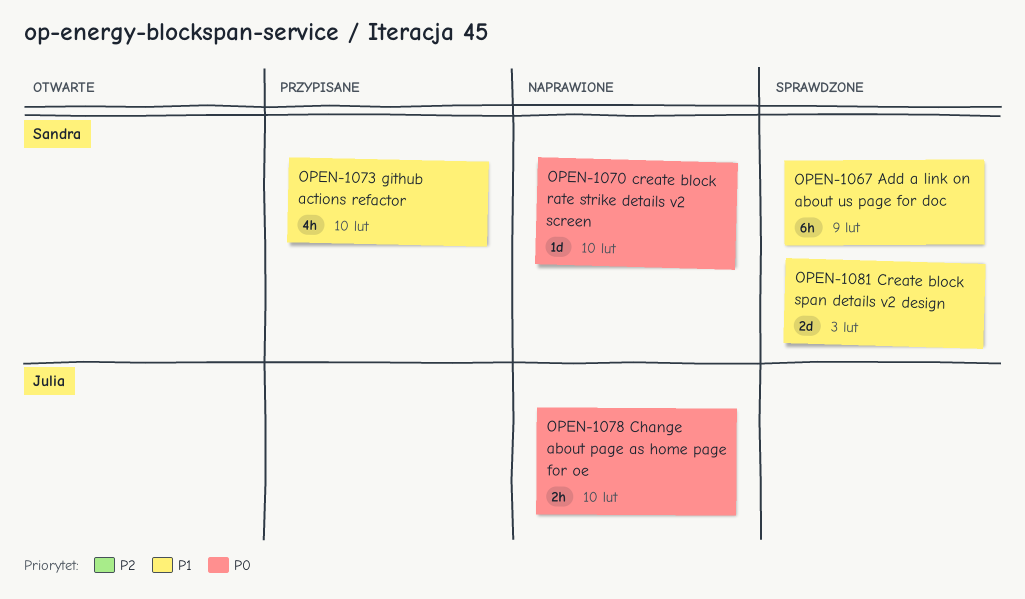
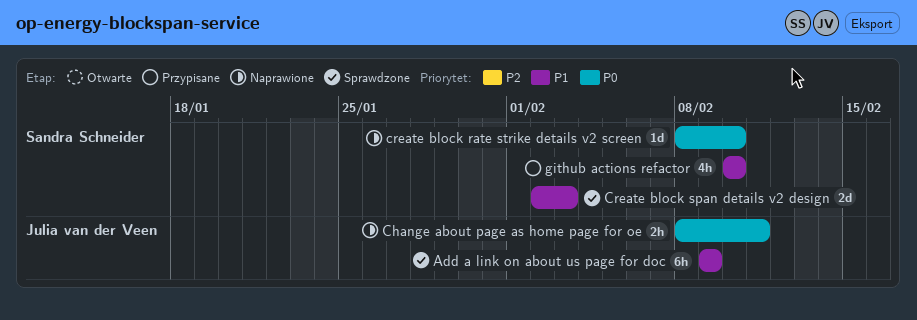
Add a link on about us page for doc, owner: Sandra Schneider -> Julia van der Veen
Change about page as home page for oe, due: Feb 10 -> Feb 11

